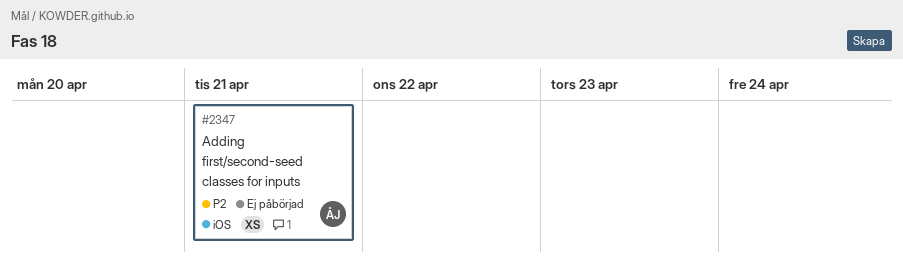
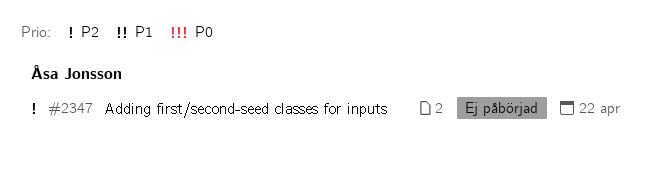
#2347, due: Apr 21 -> Apr 22

